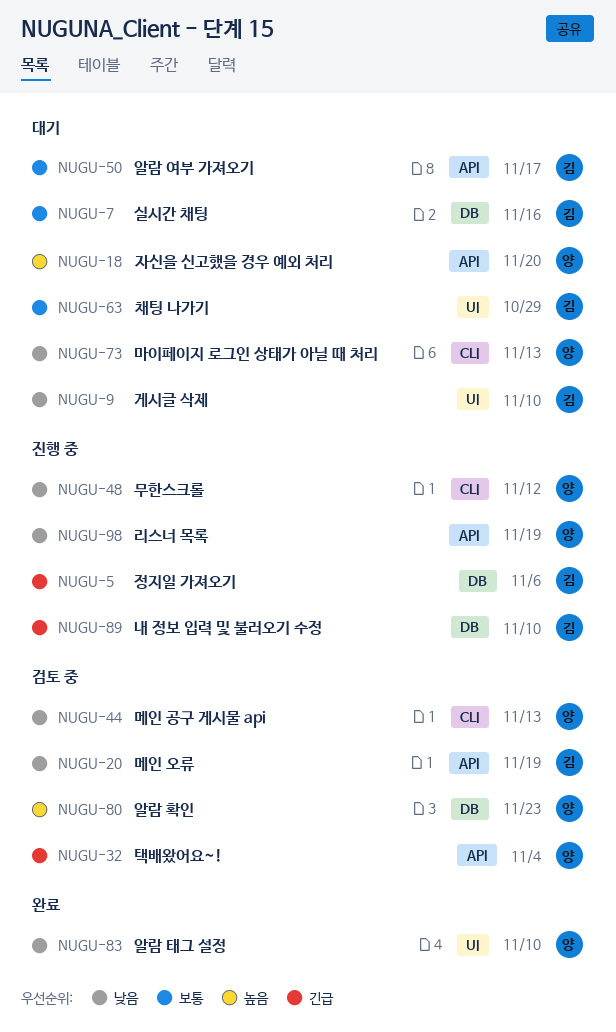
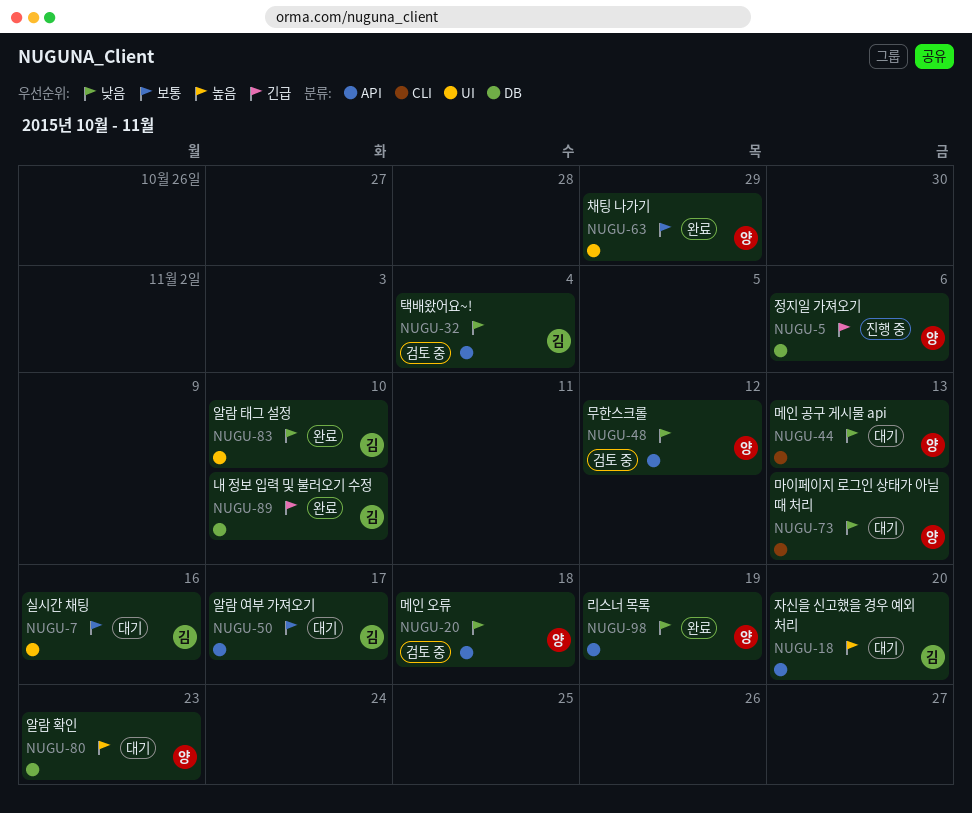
NUGU-5, owner: 김 -> 양
NUGU-7, label: DB -> UI
NUGU-9: present -> none
NUGU-18, owner: 양 -> 김
NUGU-20, owner: 김 -> 양
NUGU-20, due: Nov 19 -> Nov 18
NUGU-32, owner: 양 -> 김
NUGU-32, priority: 긴급 -> 낮음
NUGU-44, status: 검토 중 -> 대기
NUGU-48, status: 진행 중 -> 검토 중
NUGU-48, label: CLI -> API
NUGU-63, status: 대기 -> 완료
NUGU-63, owner: 김 -> 양
NUGU-80, status: 검토 중 -> 대기
NUGU-83, owner: 양 -> 김
NUGU-89, status: 진행 중 -> 완료
NUGU-98, status: 진행 중 -> 완료

